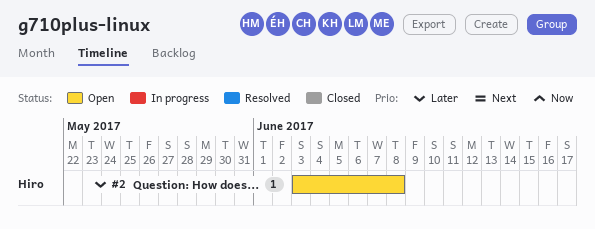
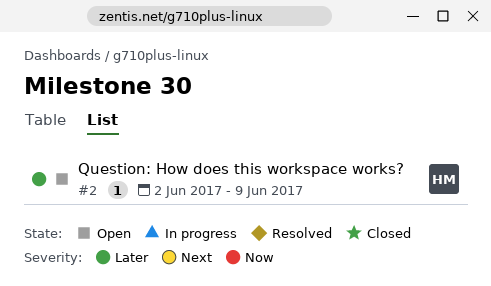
#2, start: Jun 3 -> Jun 2
#2, due: Jun 8 -> Jun 9

